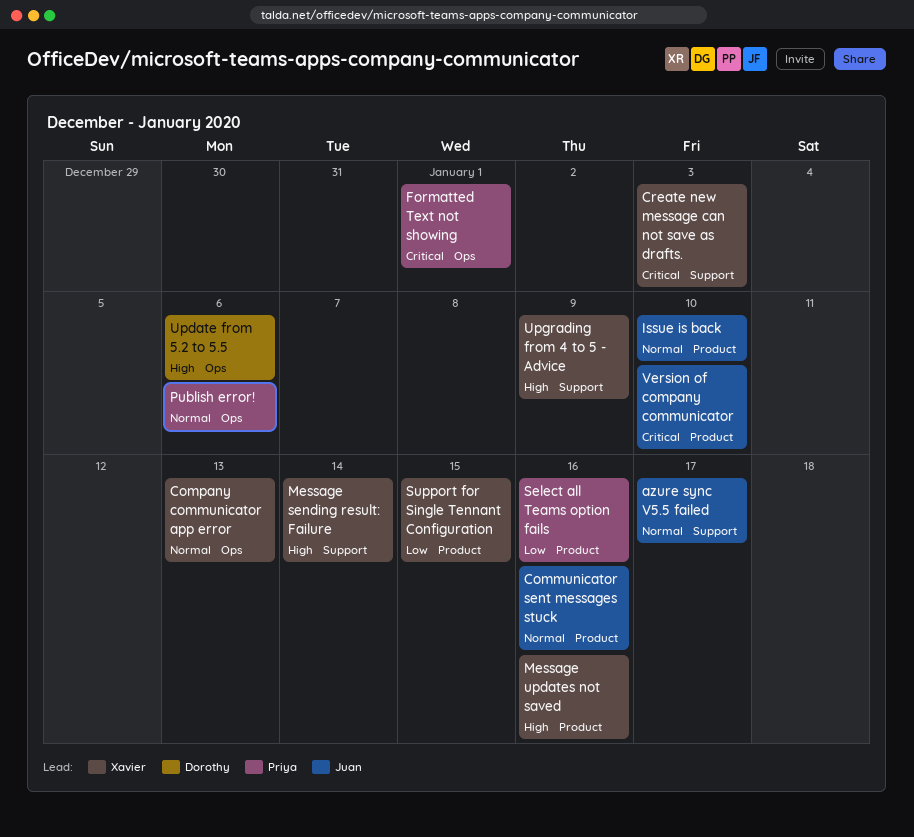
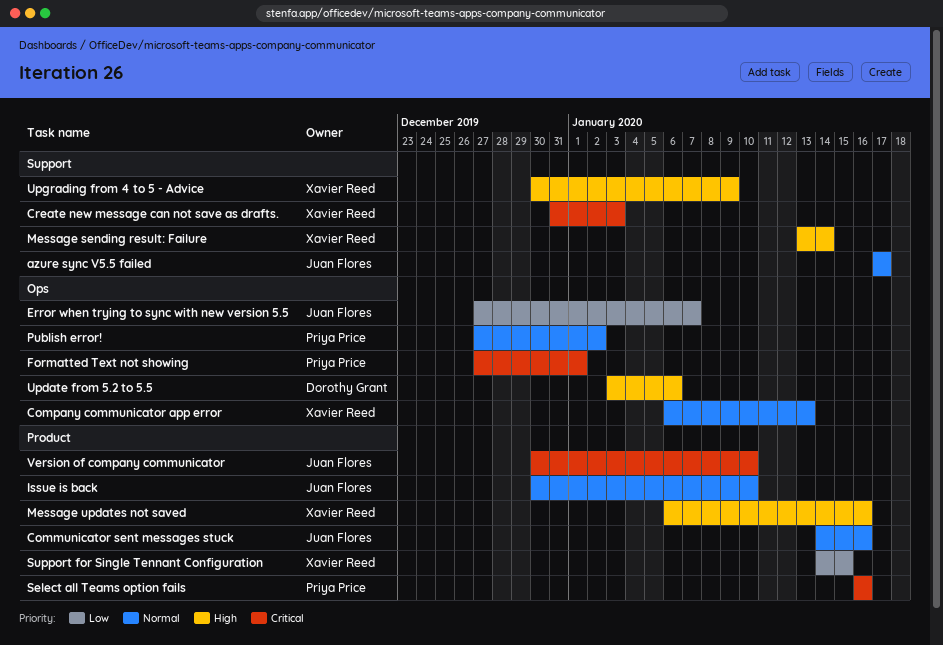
Error when trying to sync with new version 5.5: none -> present
Publish error!, due: Jan 6 -> Jan 2
Select all Teams option fails, priority: Low -> Critical

